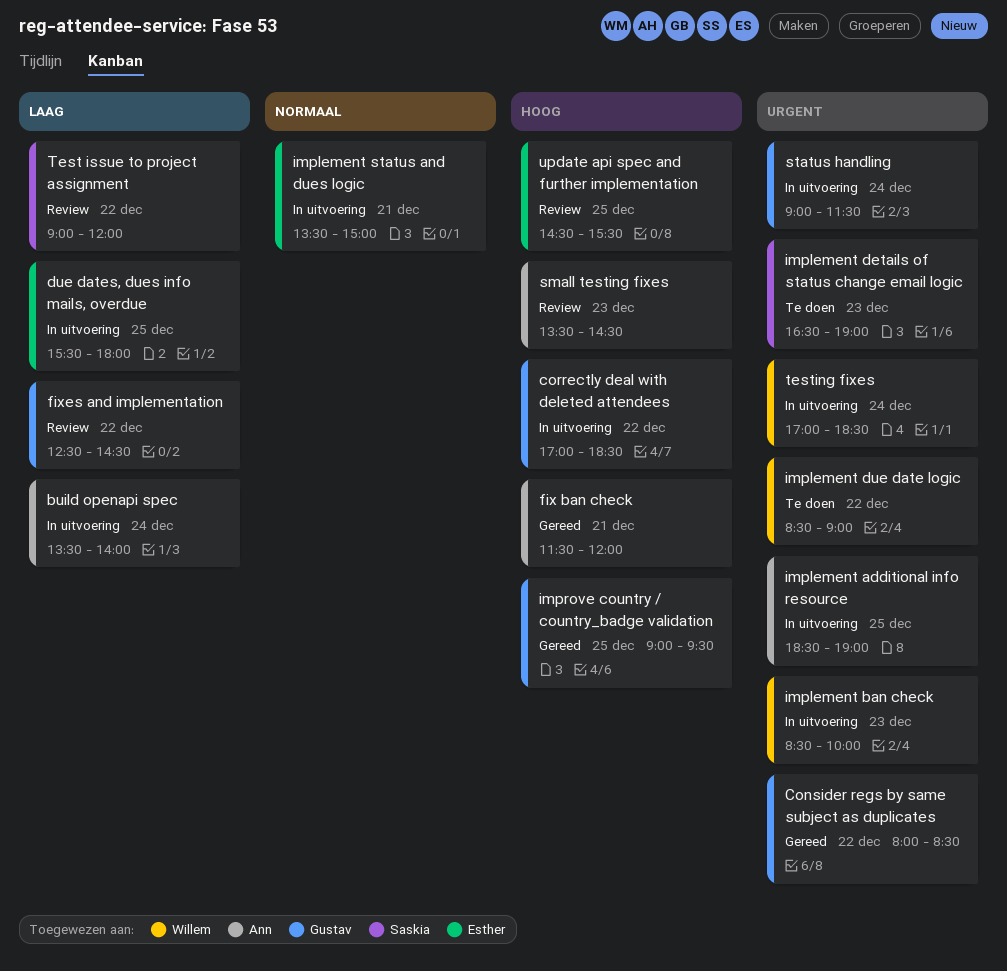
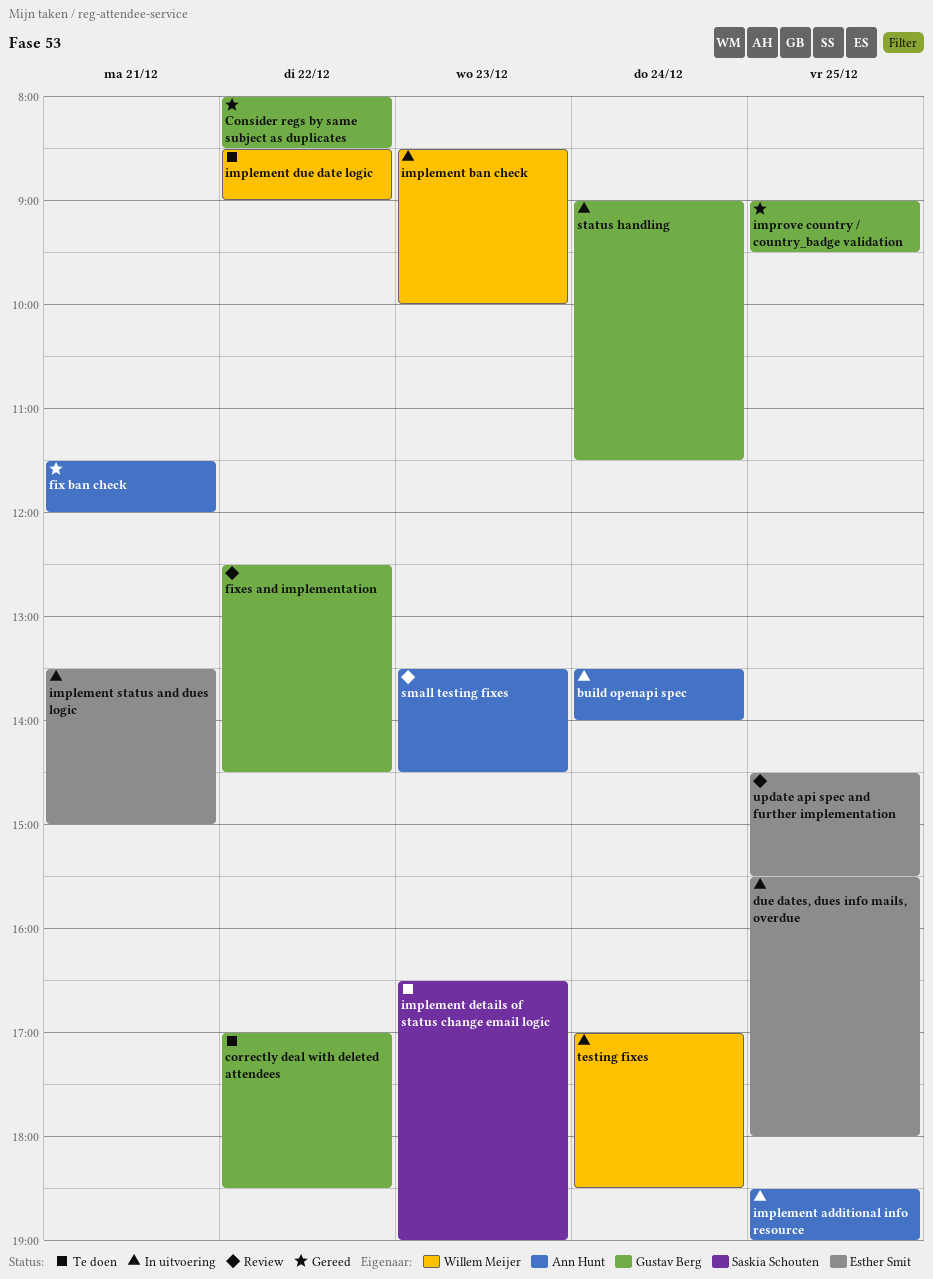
correctly deal with deleted attendees, status: In uitvoering -> Te doen
Test issue to project assignment: present -> none

